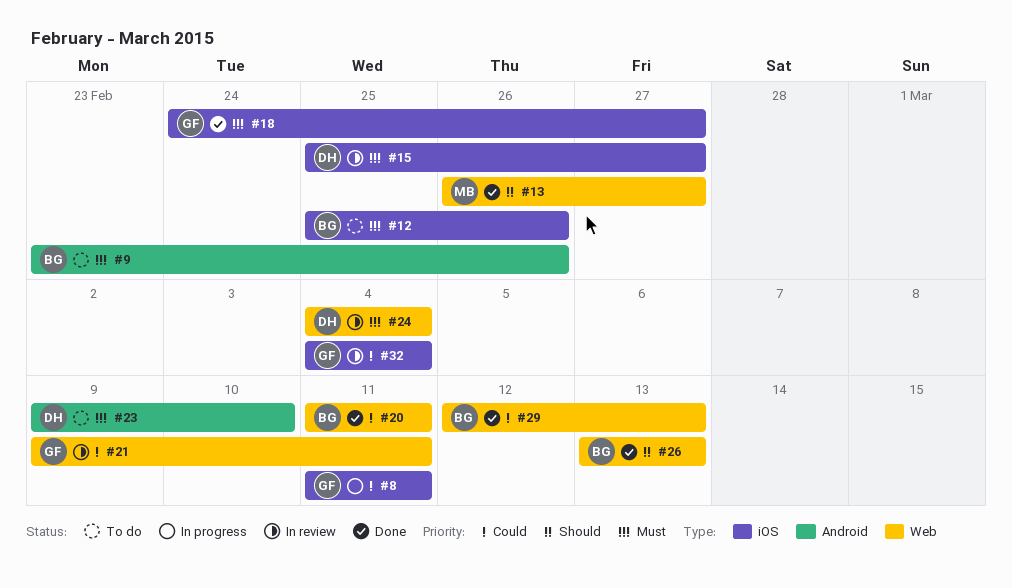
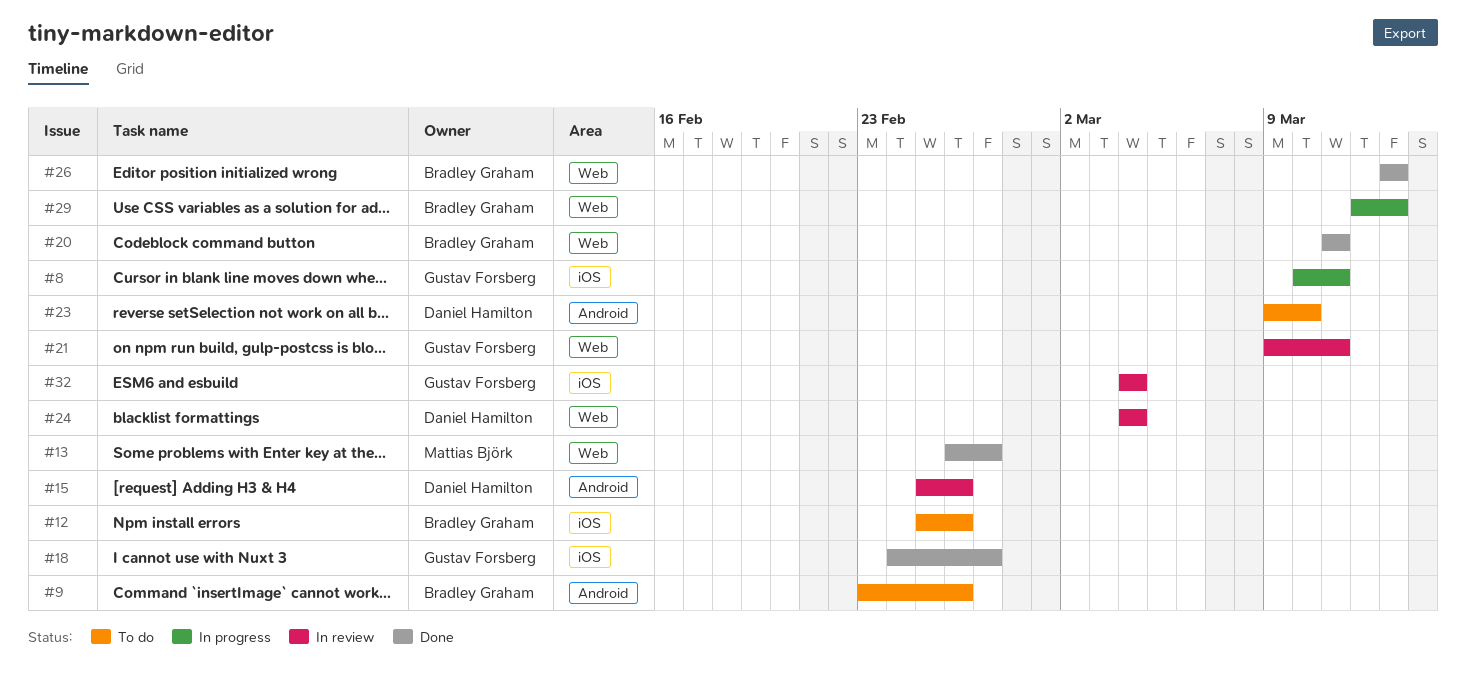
#8, start: Mar 11 -> Mar 10
#15, label: iOS -> Android
#15, due: Feb 27 -> Feb 26
#29, status: Done -> In progress

